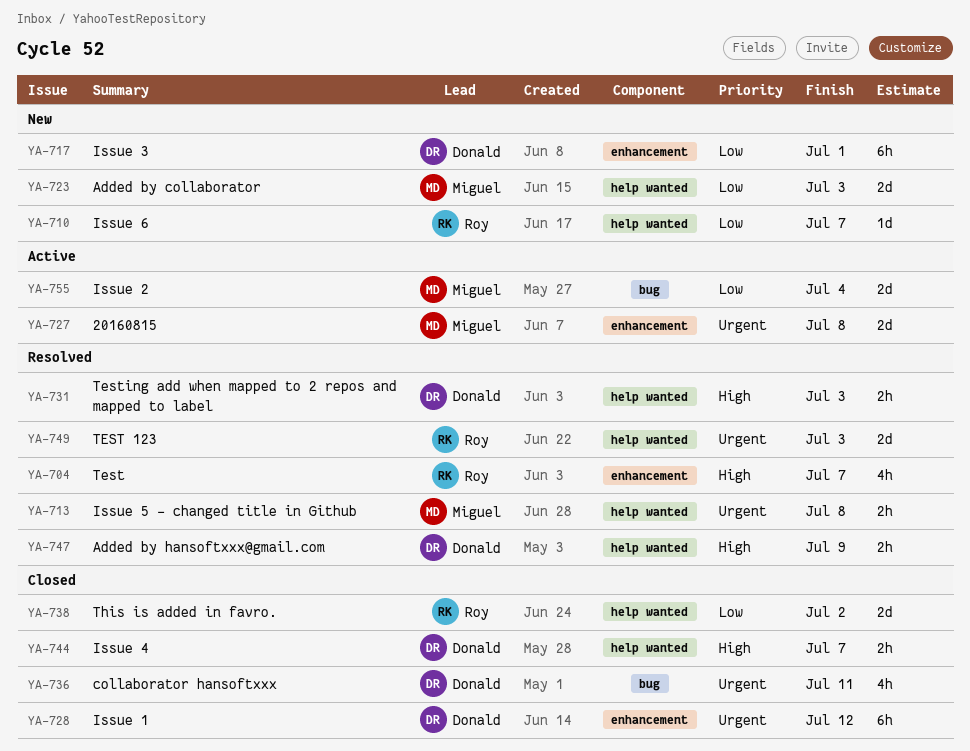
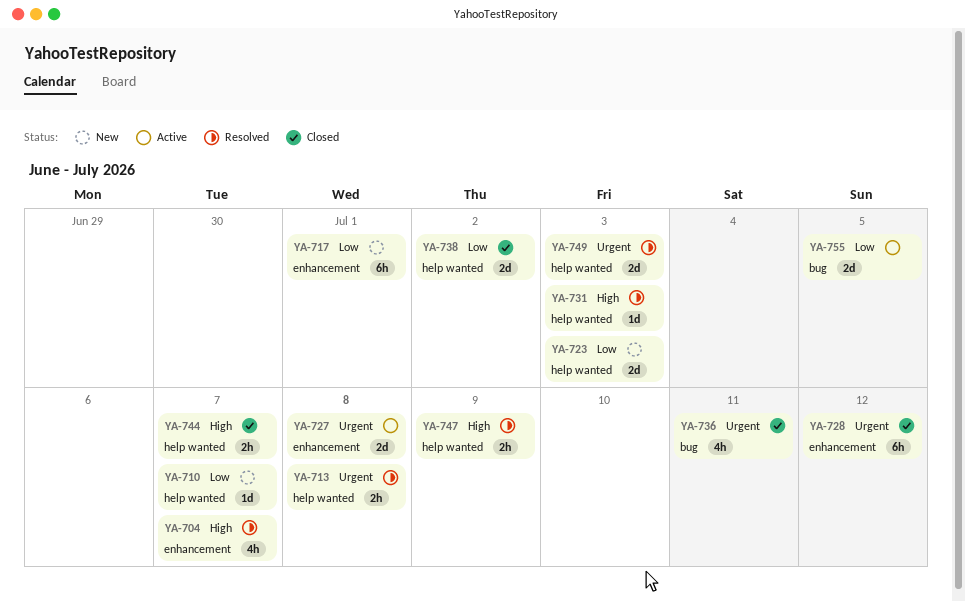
YA-731, estimate: 2h -> 1d
YA-755, due: Jul 4 -> Jul 5

